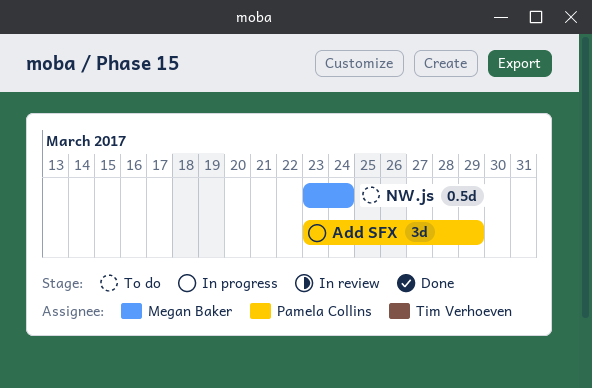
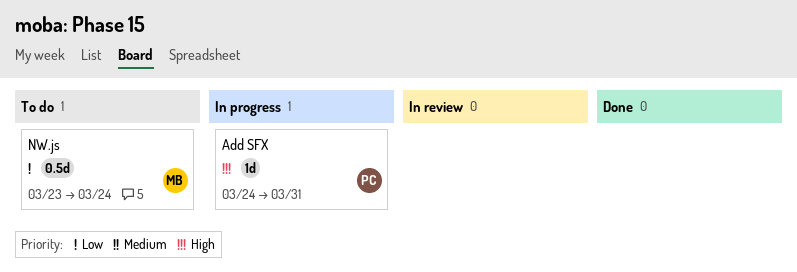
Add SFX, estimate: 3d -> 1d
Add SFX, start: Mar 23 -> Mar 24
Add SFX, due: Mar 29 -> Mar 31

